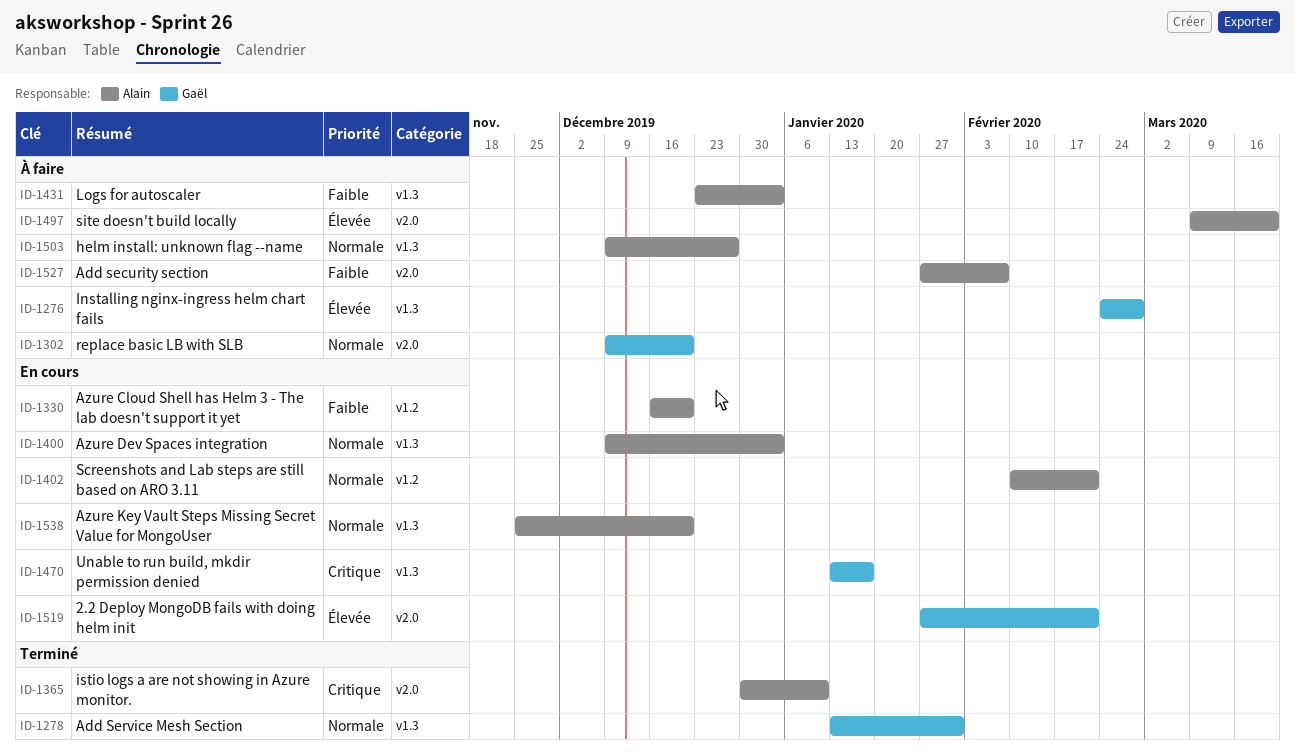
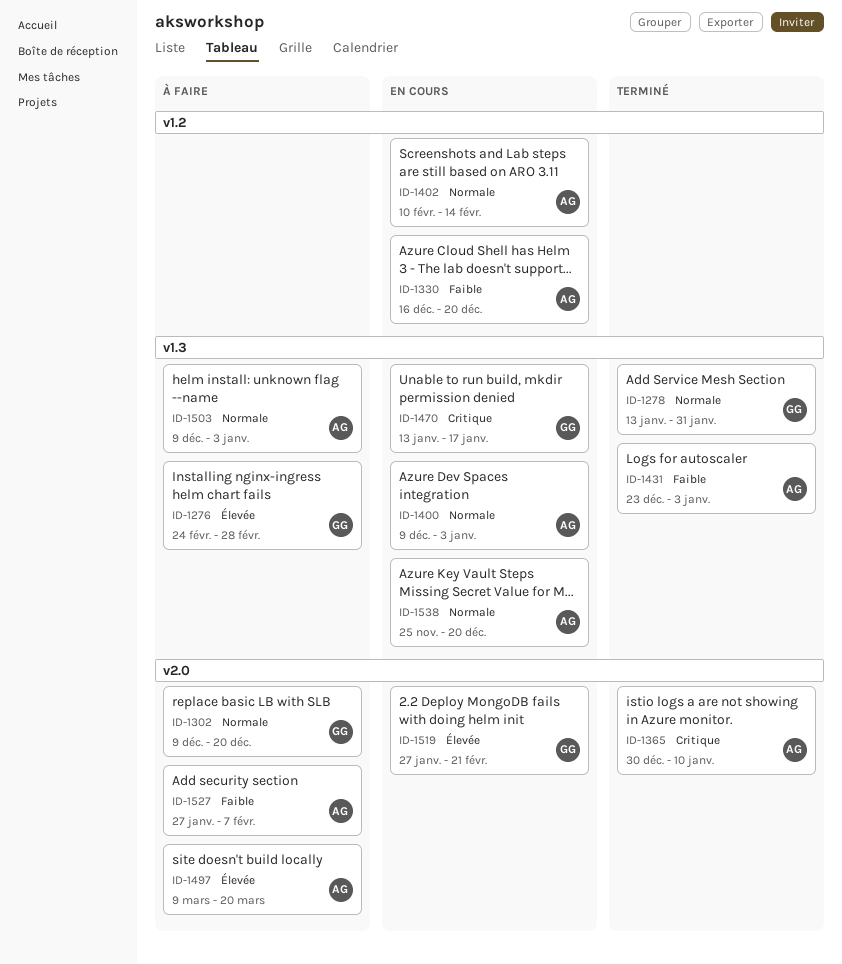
ID-1402, due: Feb 21 -> Feb 14
ID-1431, status: À faire -> Terminé
ID-1503, due: Dec 27 -> Jan 3

